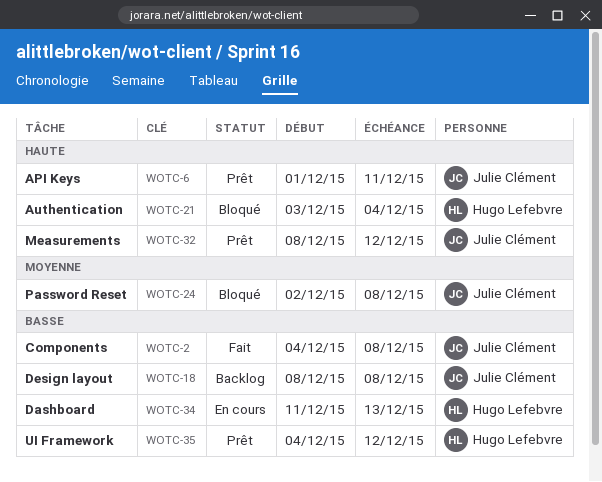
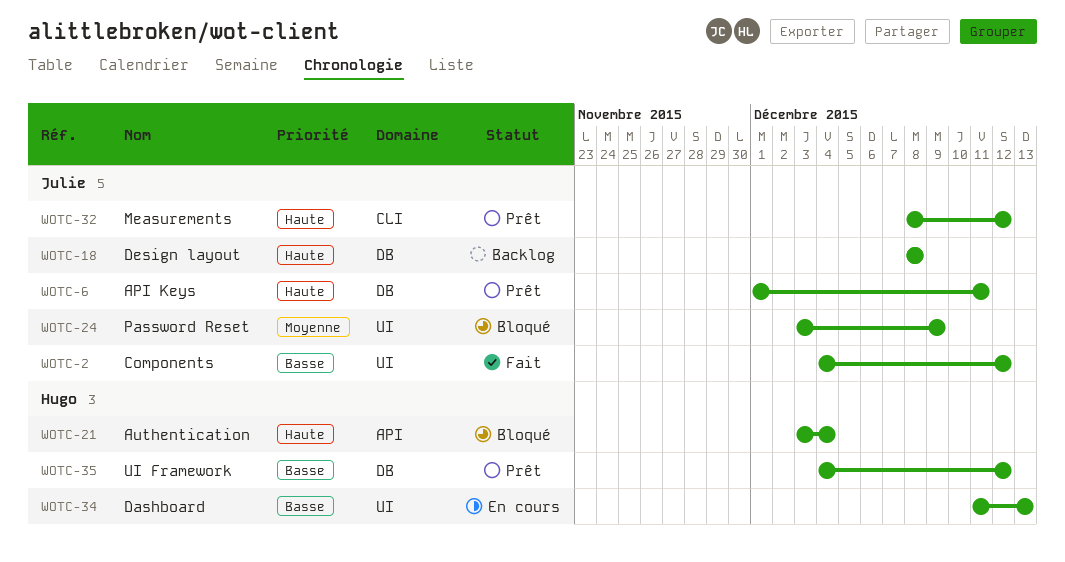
WOTC-2, due: Dec 8 -> Dec 12
WOTC-18, priority: Basse -> Haute
WOTC-24, start: Dec 2 -> Dec 3
WOTC-24, due: Dec 8 -> Dec 9

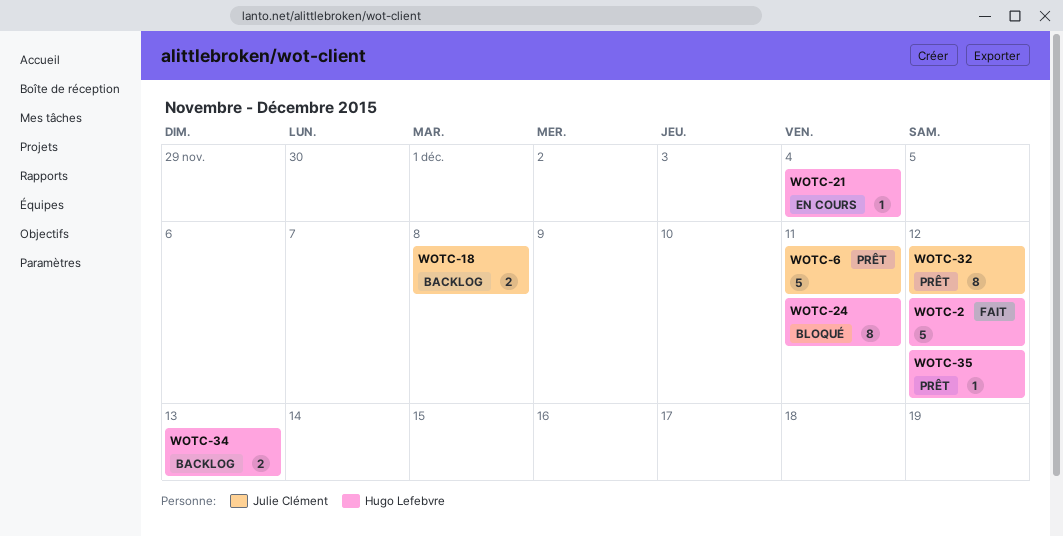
WOTC-2, owner: Julie Clément -> Hugo Lefebvre
WOTC-21, status: Bloqué -> En cours
WOTC-24, owner: Julie Clément -> Hugo Lefebvre
WOTC-24, due: Dec 9 -> Dec 11
WOTC-34, status: En cours -> Backlog

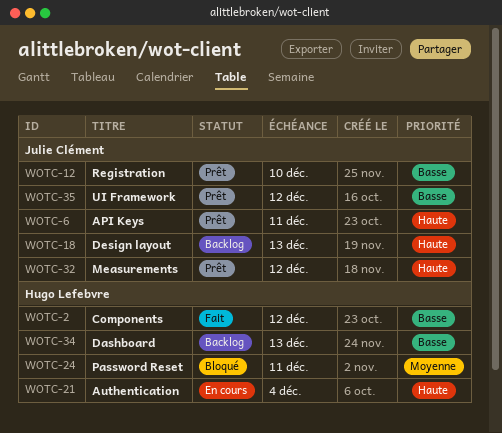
WOTC-12: none -> present
WOTC-18, due: Dec 8 -> Dec 13
WOTC-35, owner: Hugo Lefebvre -> Julie Clément

